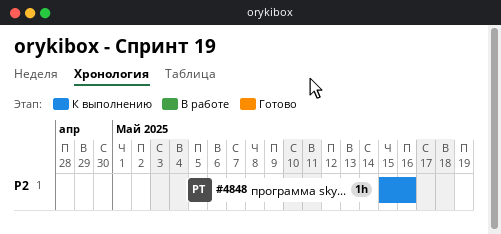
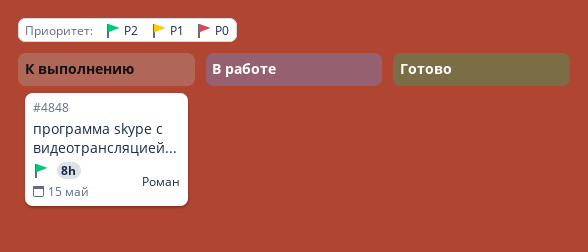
#4848, estimate: 1h -> 8h
#4848, due: May 16 -> May 15

